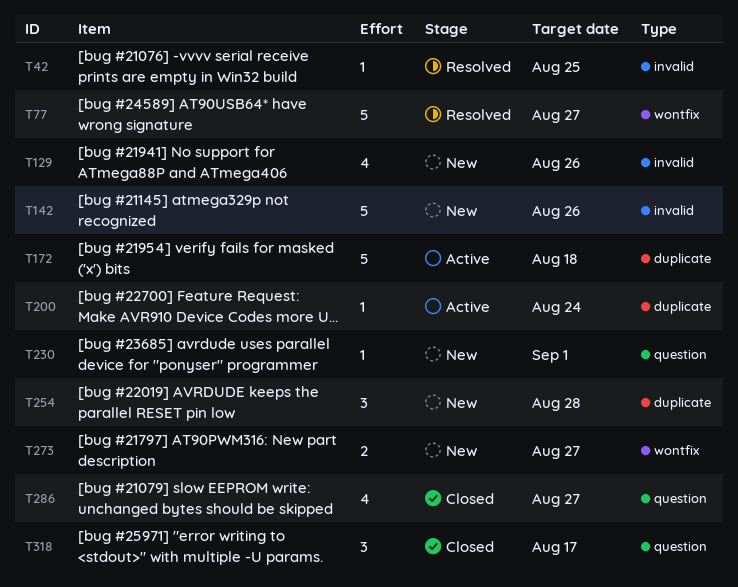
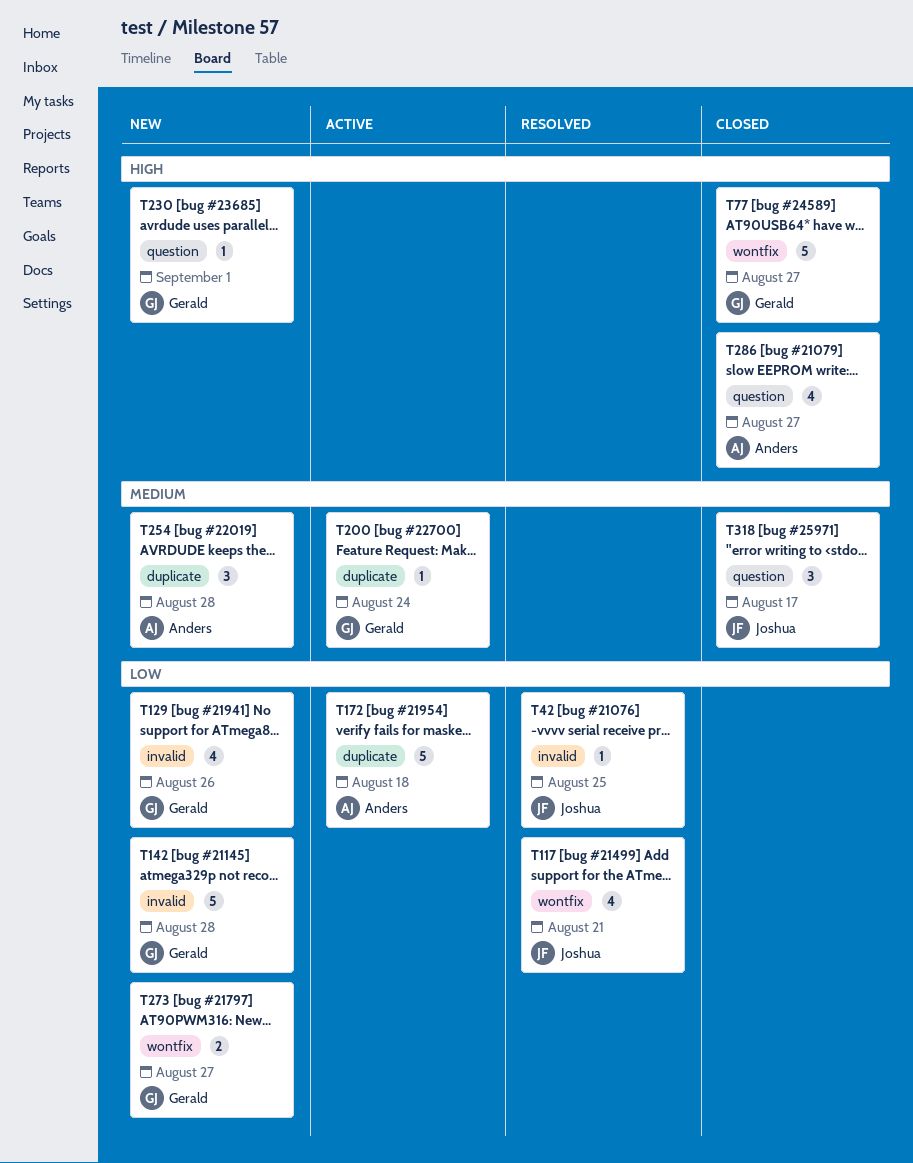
T77, status: Resolved -> Closed
T117: none -> present
T142, due: Aug 26 -> Aug 28

